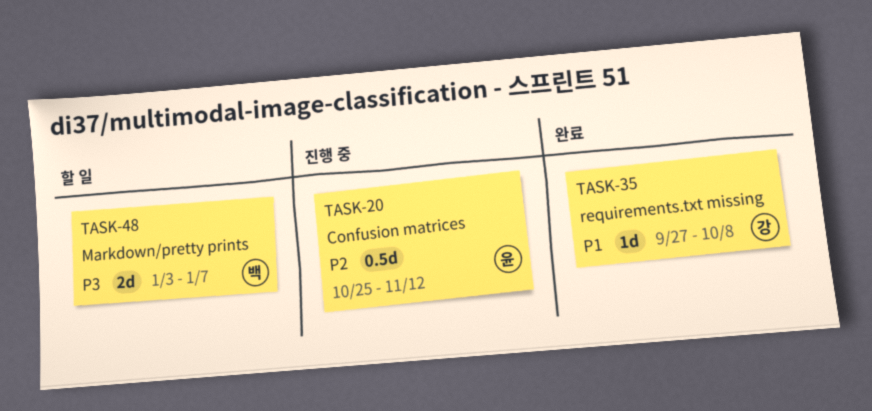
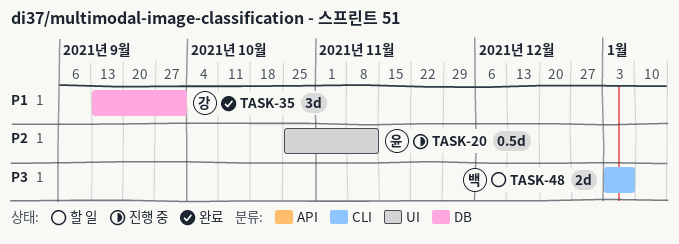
TASK-35, estimate: 1d -> 3d
TASK-35, start: Sep 27 -> Sep 13
TASK-35, due: Oct 8 -> Oct 1

